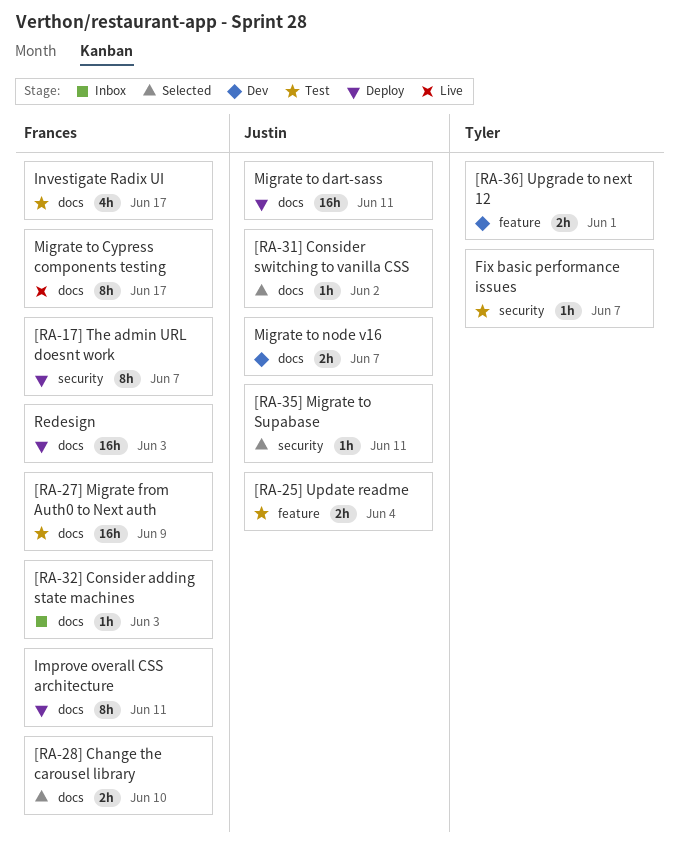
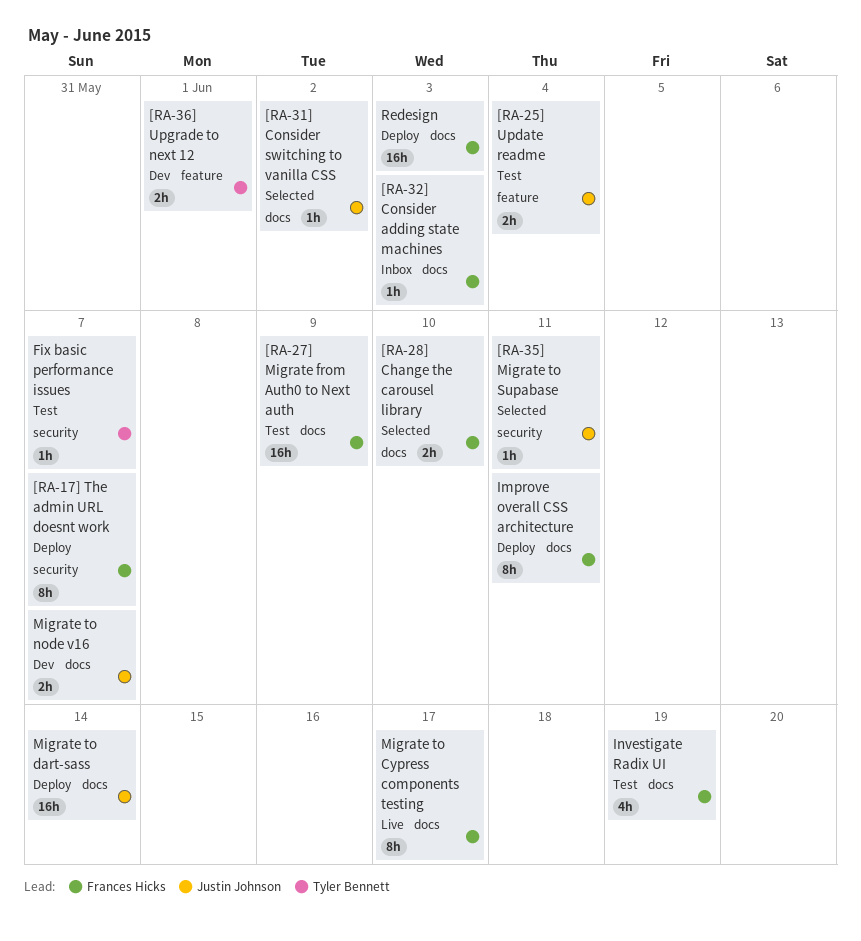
Investigate Radix UI, due: Jun 17 -> Jun 19
Migrate to dart-sass, due: Jun 11 -> Jun 14

